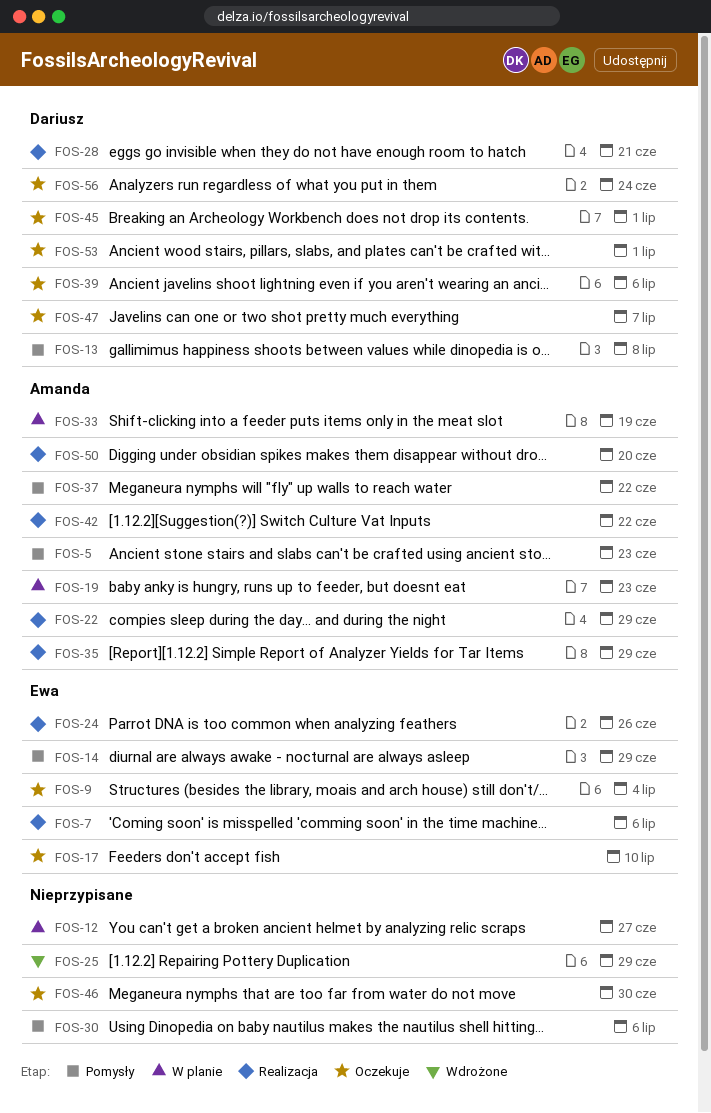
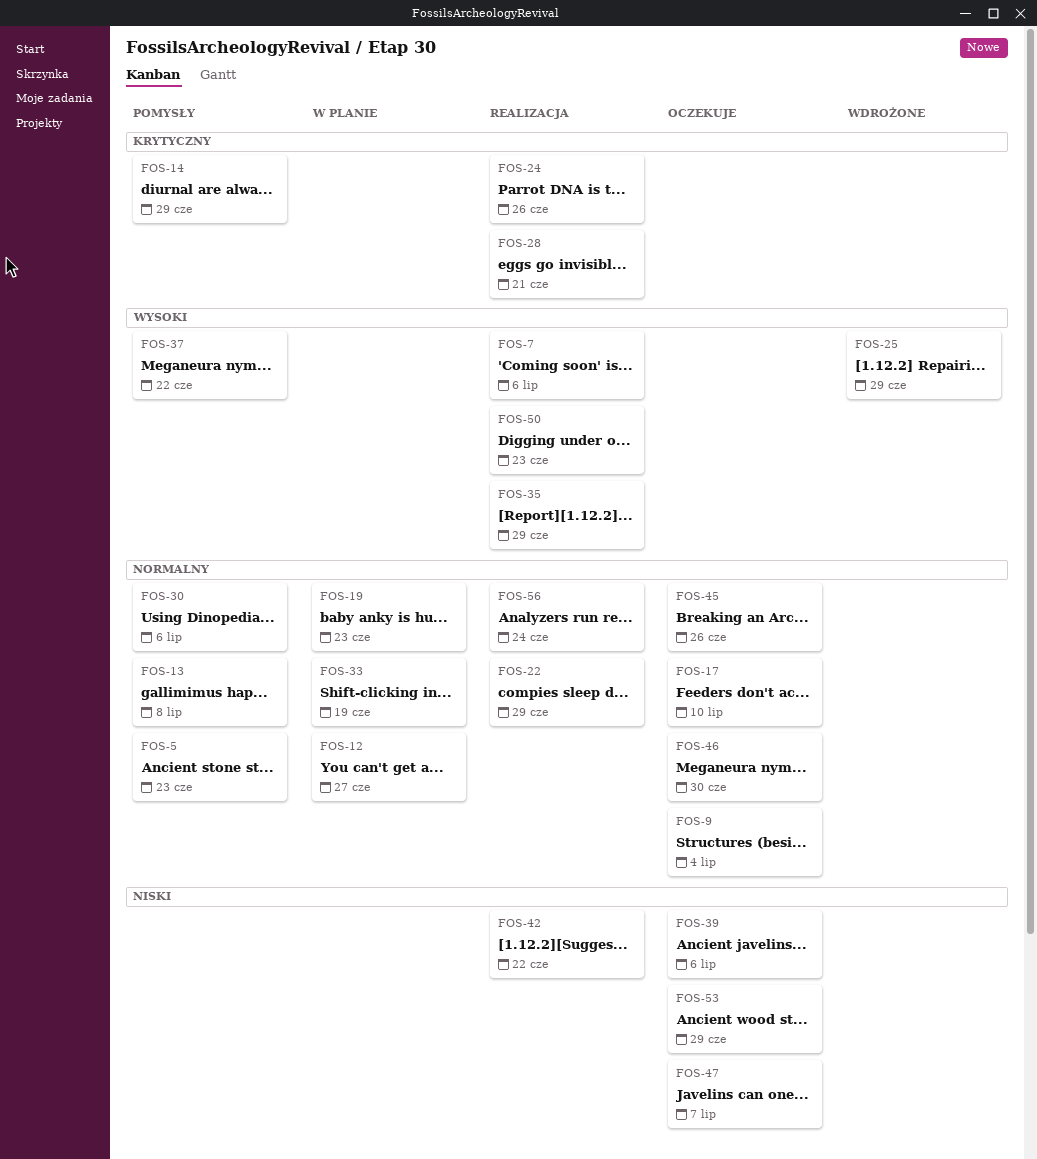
FOS-45, due: Jul 1 -> Jun 26
FOS-50, due: Jun 20 -> Jun 23
FOS-53, due: Jul 1 -> Jun 29
FOS-56, status: Oczekuje -> Realizacja

